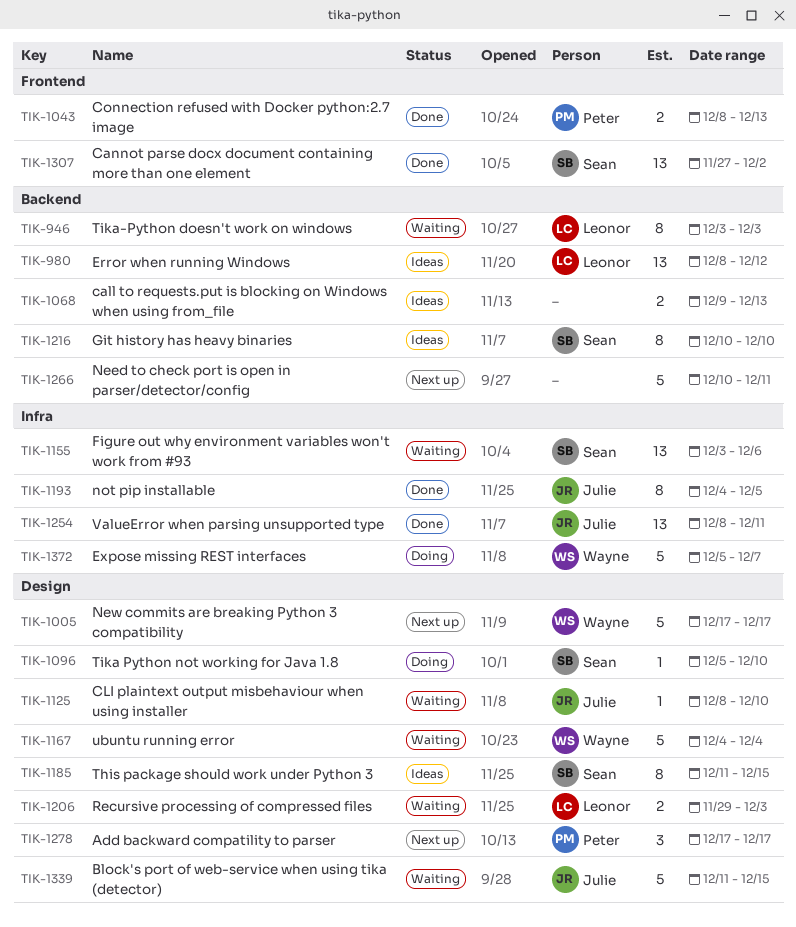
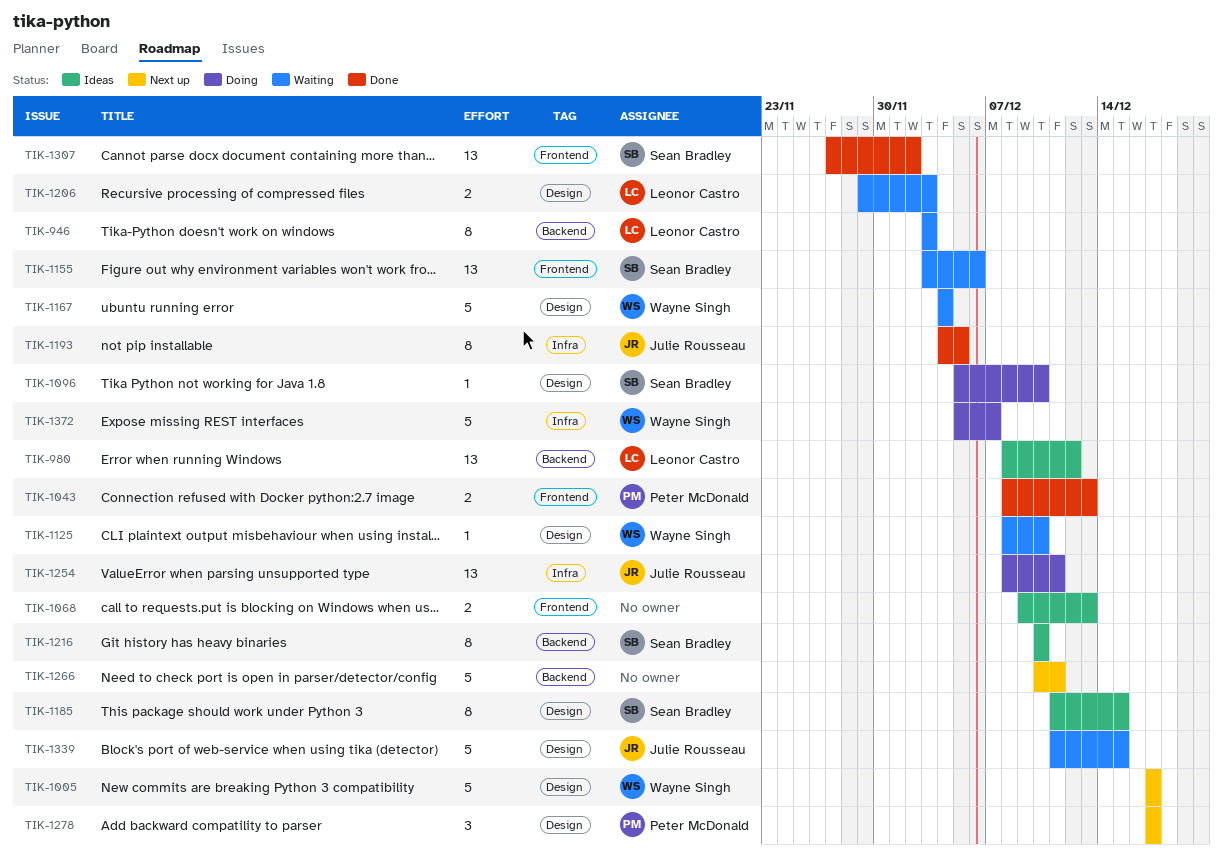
TIK-1068, label: Backend -> Frontend
TIK-1125, owner: Julie Rousseau -> Wayne Singh
TIK-1155, label: Infra -> Frontend
TIK-1254, status: Done -> Doing

